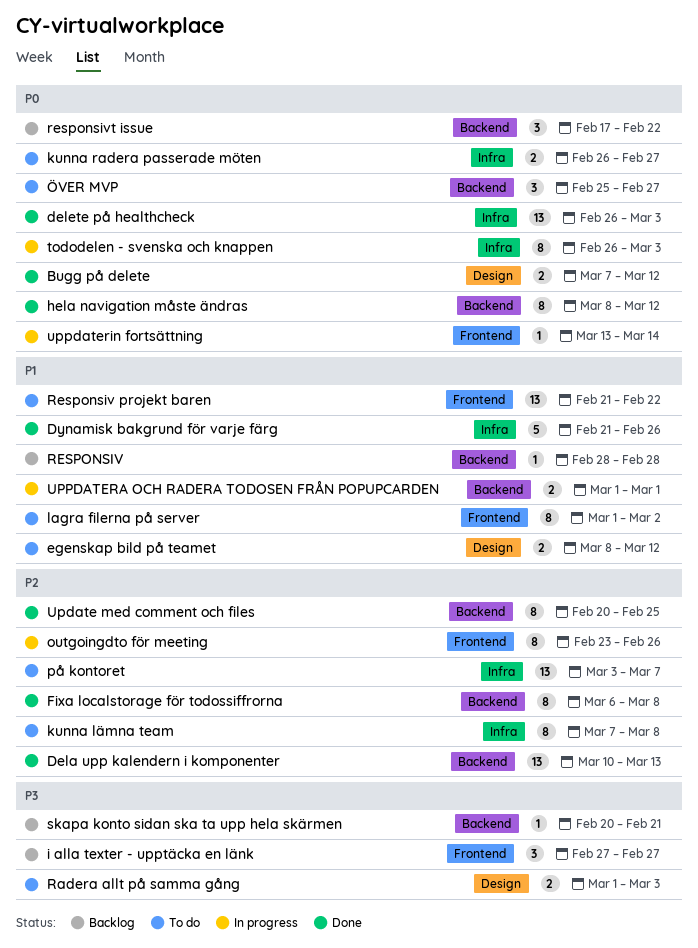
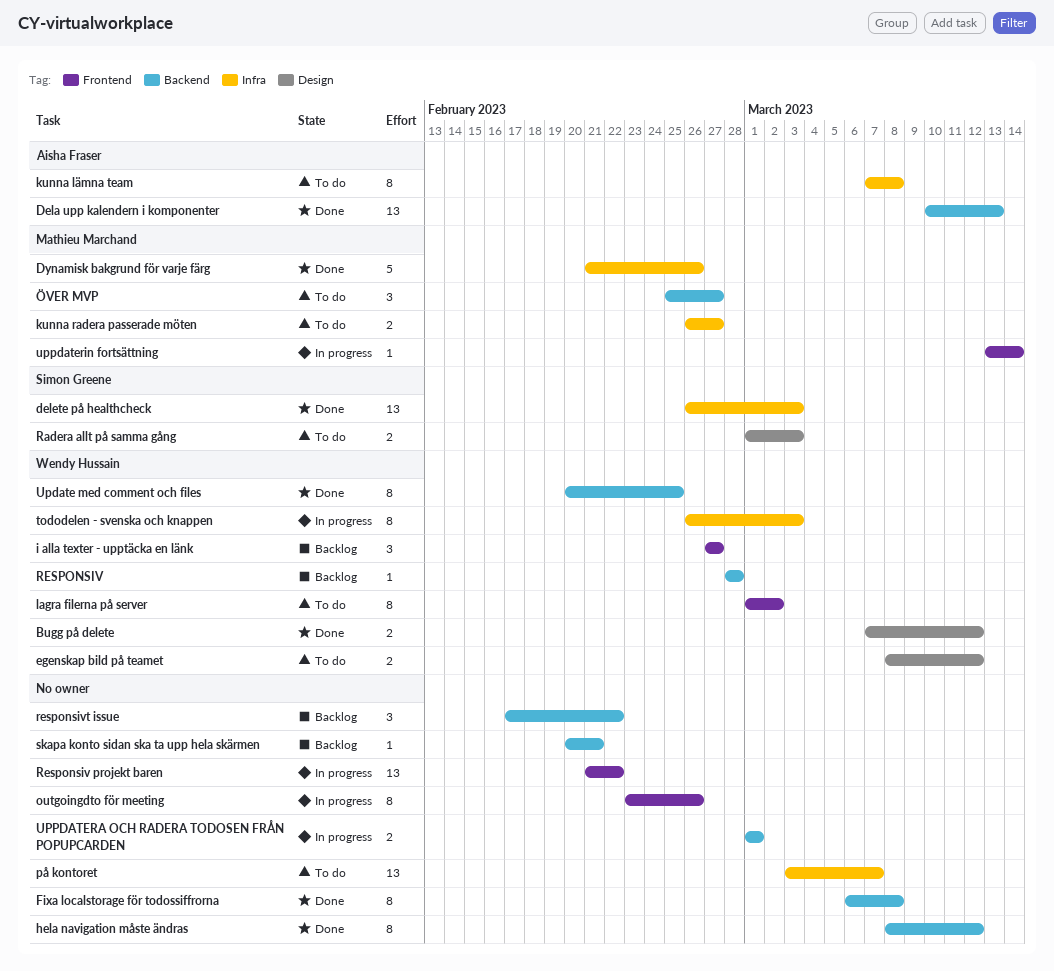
Responsiv projekt baren, status: To do -> In progress

